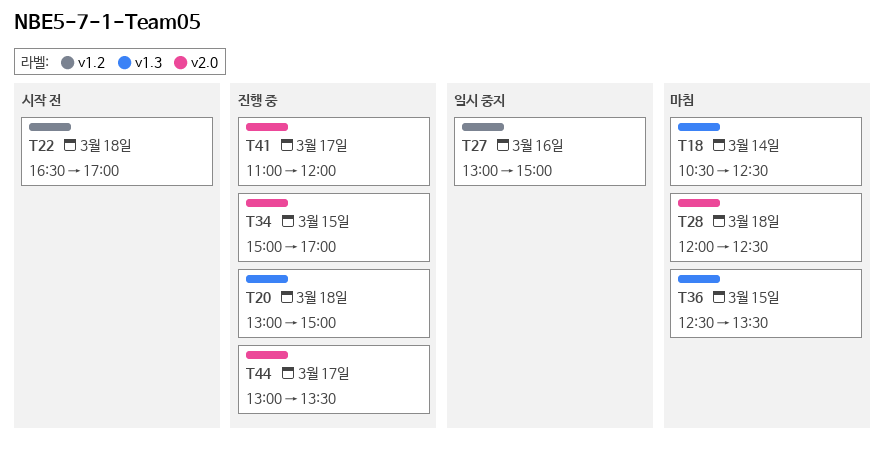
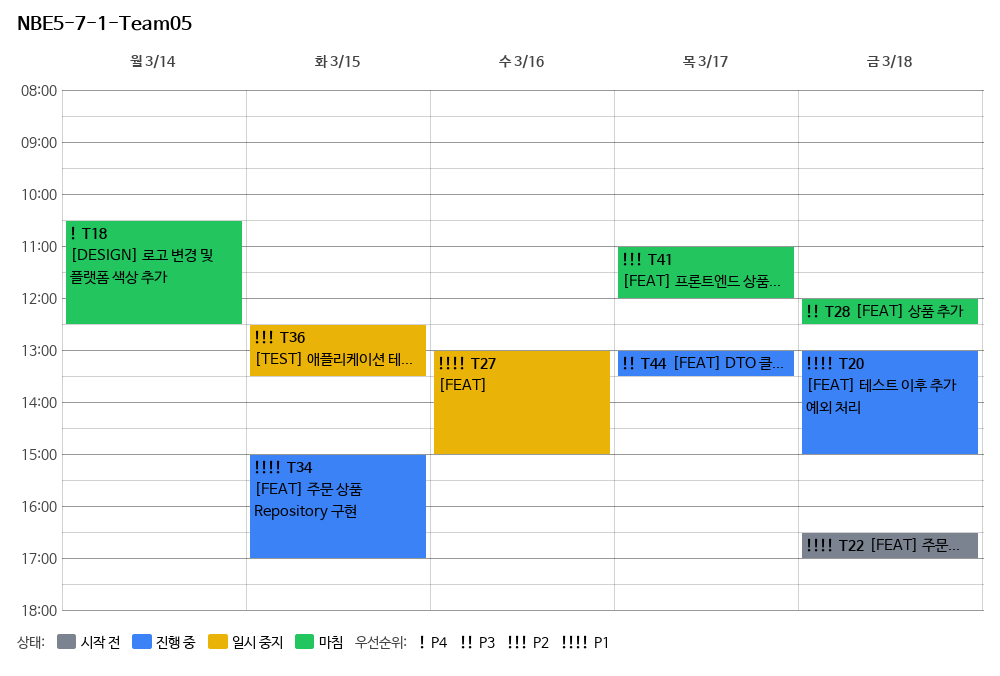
T36, status: 마침 -> 일시 중지
T41, status: 진행 중 -> 마침

